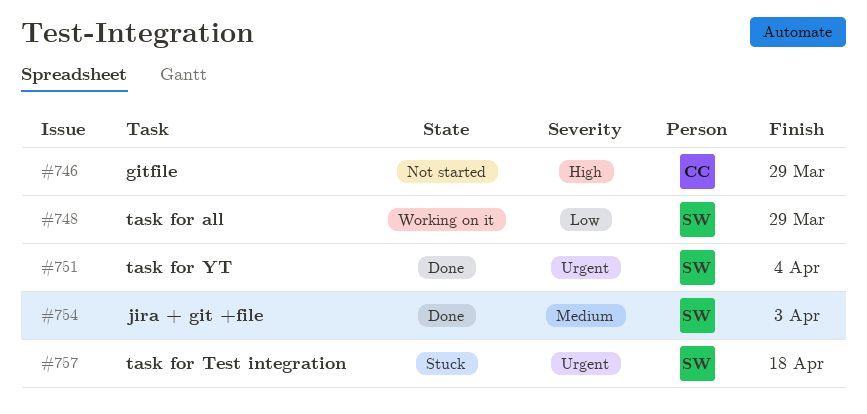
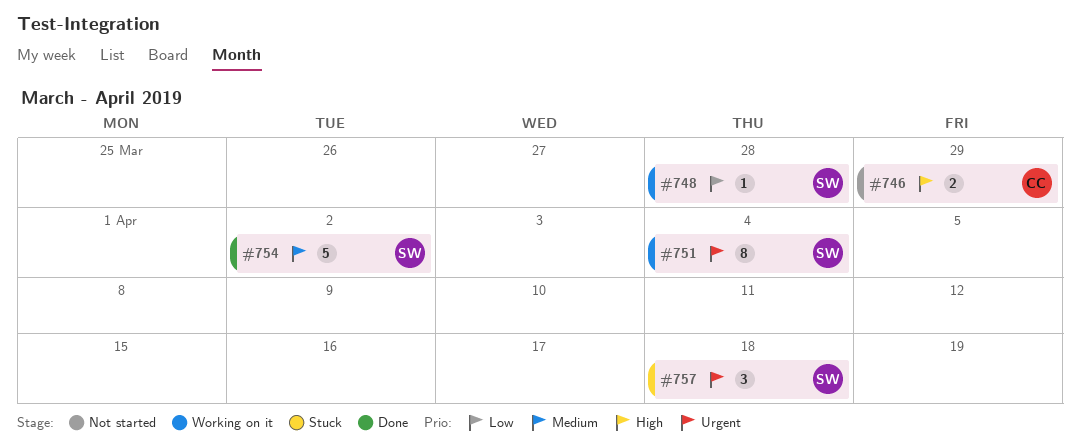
#748, due: Mar 29 -> Mar 28
#751, status: Done -> Working on it
#754, due: Apr 3 -> Apr 2

